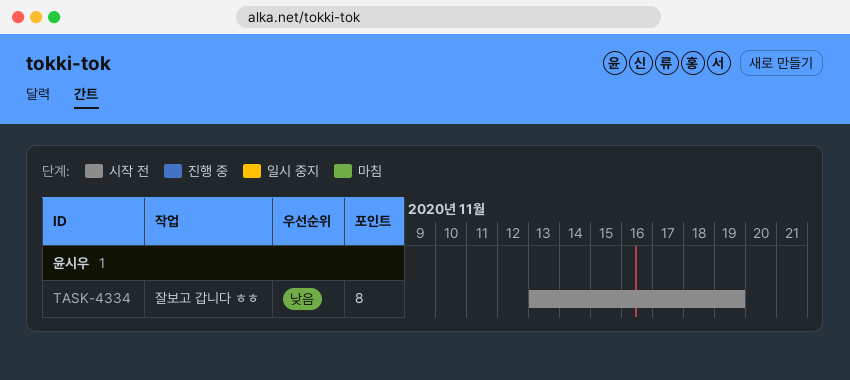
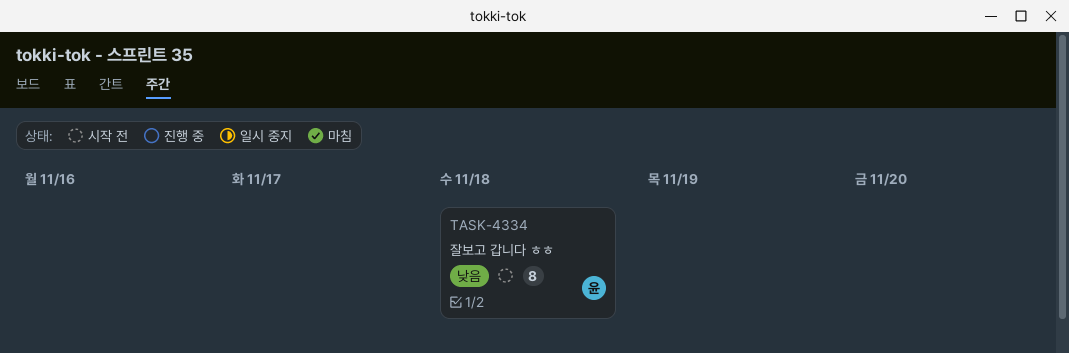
TASK-4334, due: Nov 19 -> Nov 18

